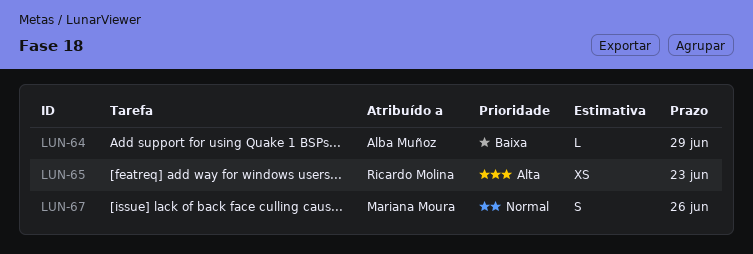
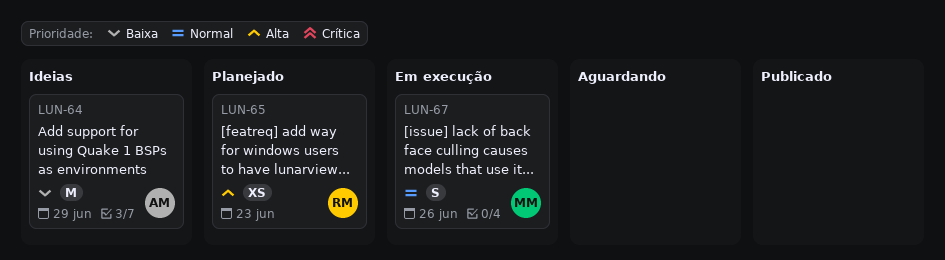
LUN-64, estimate: L -> M

